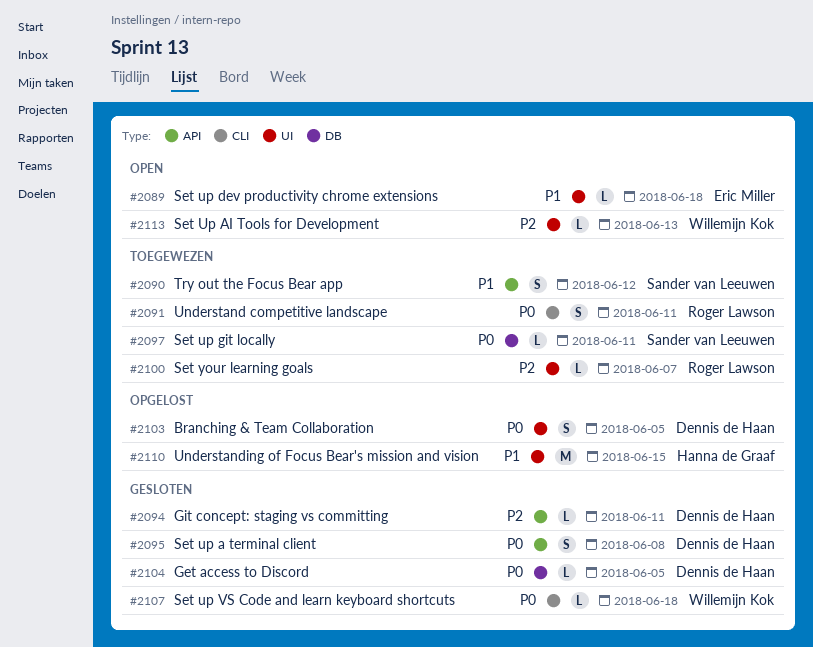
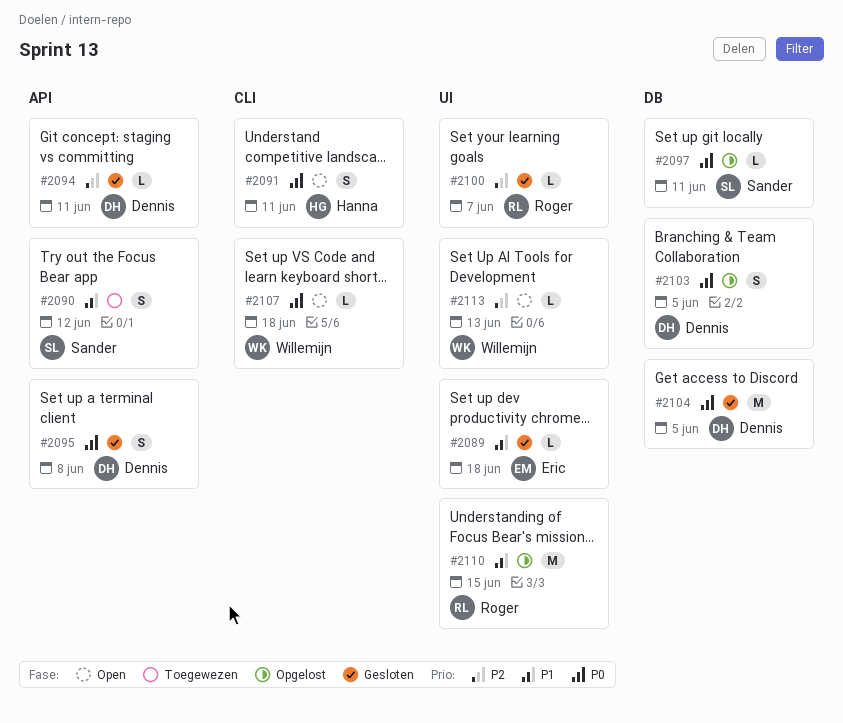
#2089, status: Open -> Gesloten
#2091, status: Toegewezen -> Open
#2091, owner: Roger Lawson -> Hanna de Graaf
#2097, status: Toegewezen -> Opgelost
#2100, status: Toegewezen -> Gesloten
#2103, label: UI -> DB
#2104, estimate: L -> M
#2107, status: Gesloten -> Open
#2110, owner: Hanna de Graaf -> Roger Lawson

